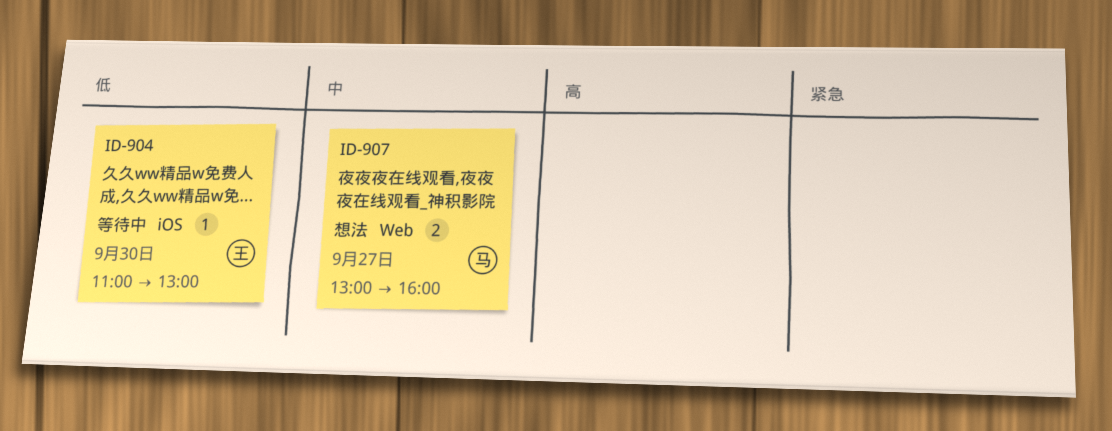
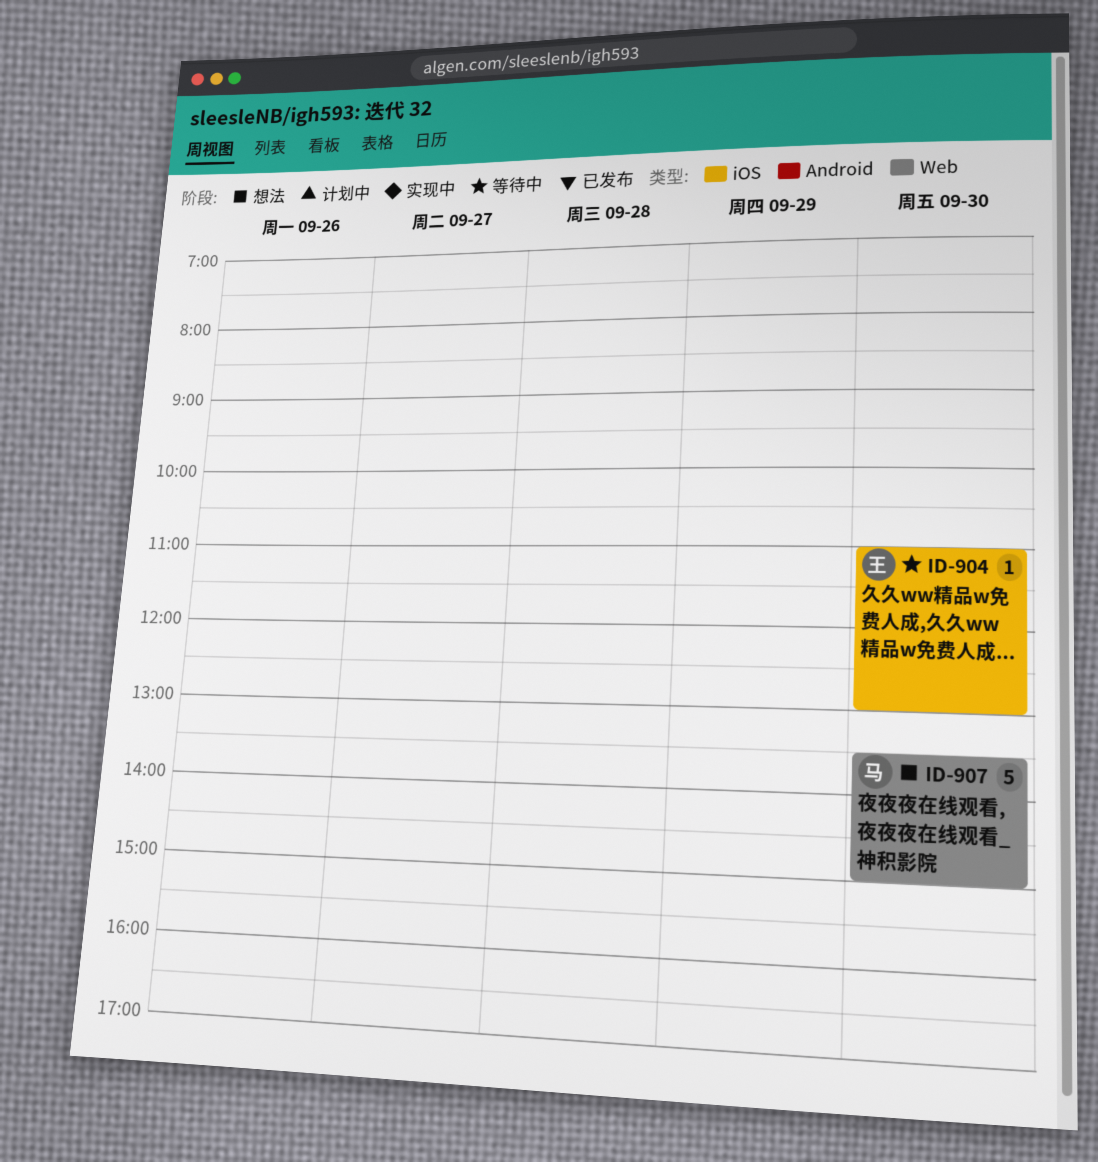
ID-907, estimate: 2 -> 5
ID-907, day: Sep 27 -> Sep 30
ID-907, begins: 13:00 -> 13:30
ID-907, ends: 16:00 -> 15:00

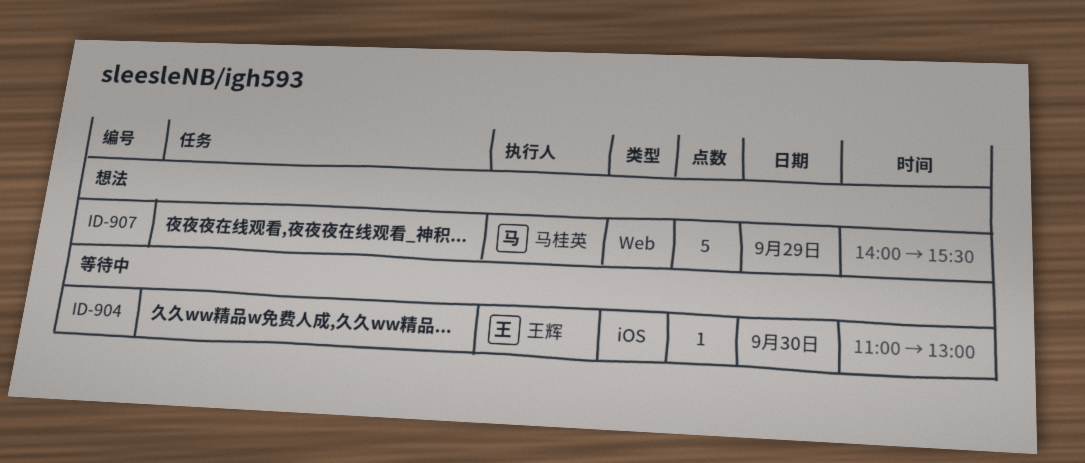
ID-907, day: Sep 30 -> Sep 29
ID-907, begins: 13:30 -> 14:00
ID-907, ends: 15:00 -> 15:30

